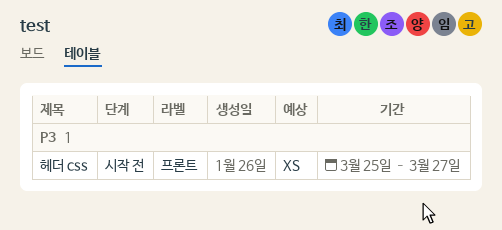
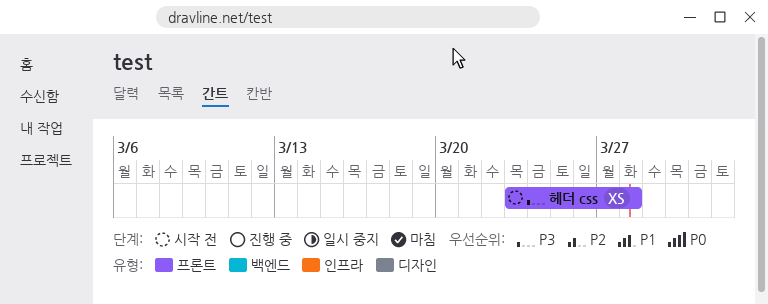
헤더 css, start: Mar 25 -> Mar 23
헤더 css, due: Mar 27 -> Mar 28

